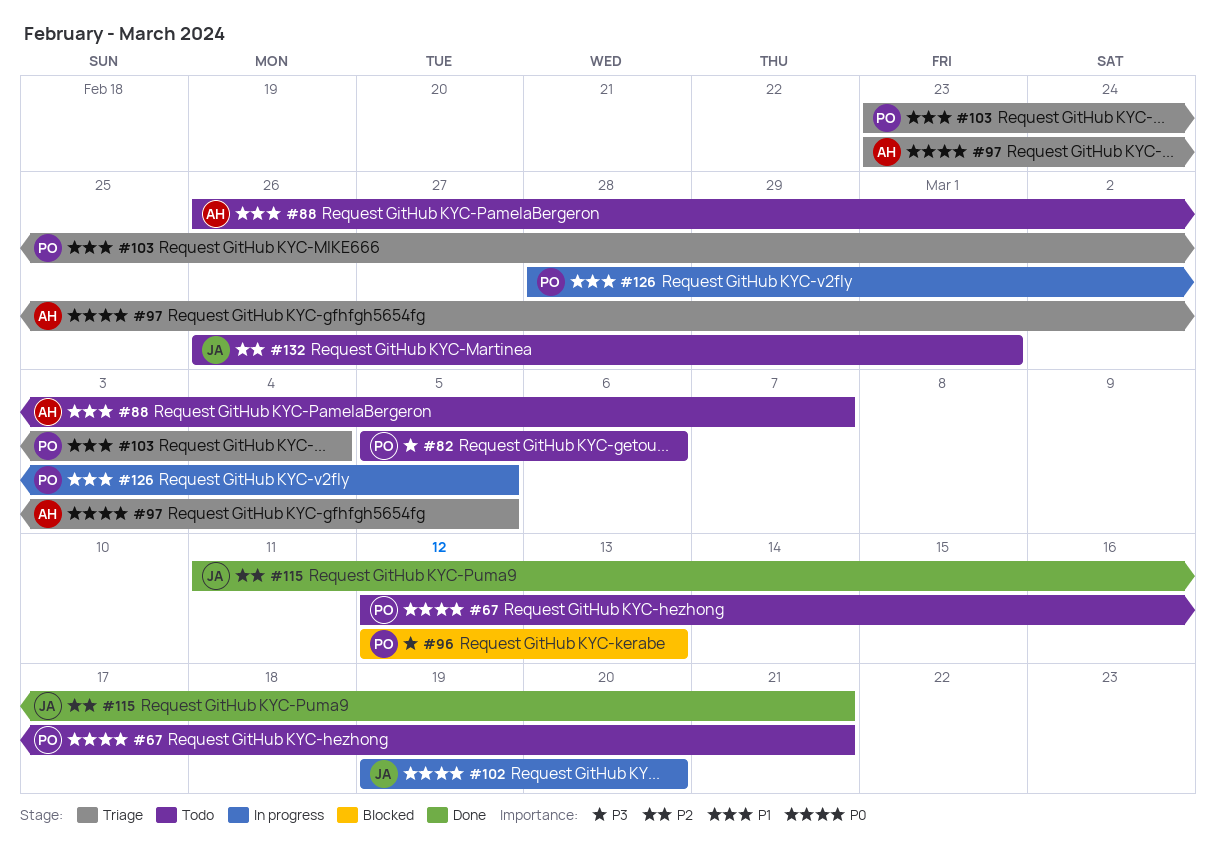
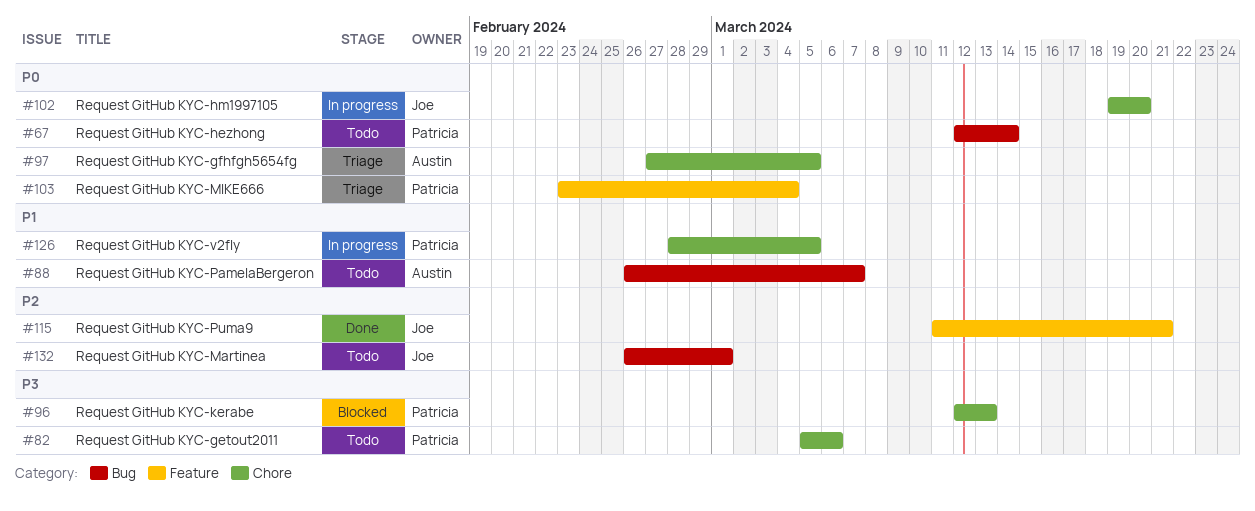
#67, due: Mar 21 -> Mar 14
#97, start: Feb 23 -> Feb 27
#103, priority: P1 -> P0

